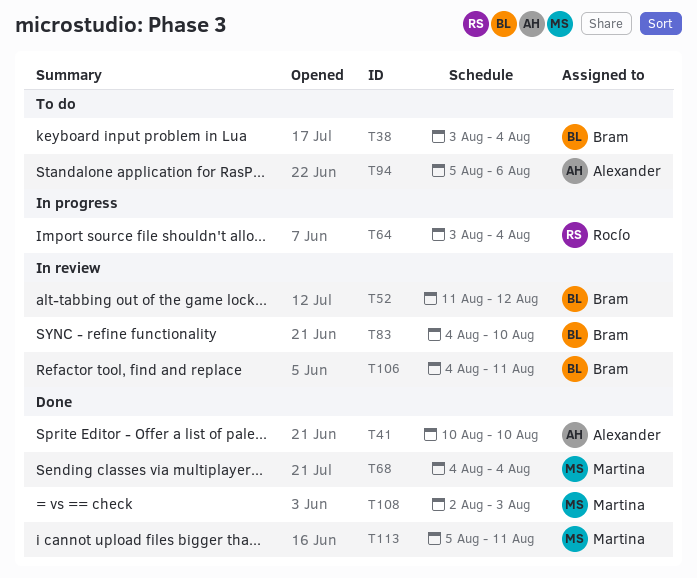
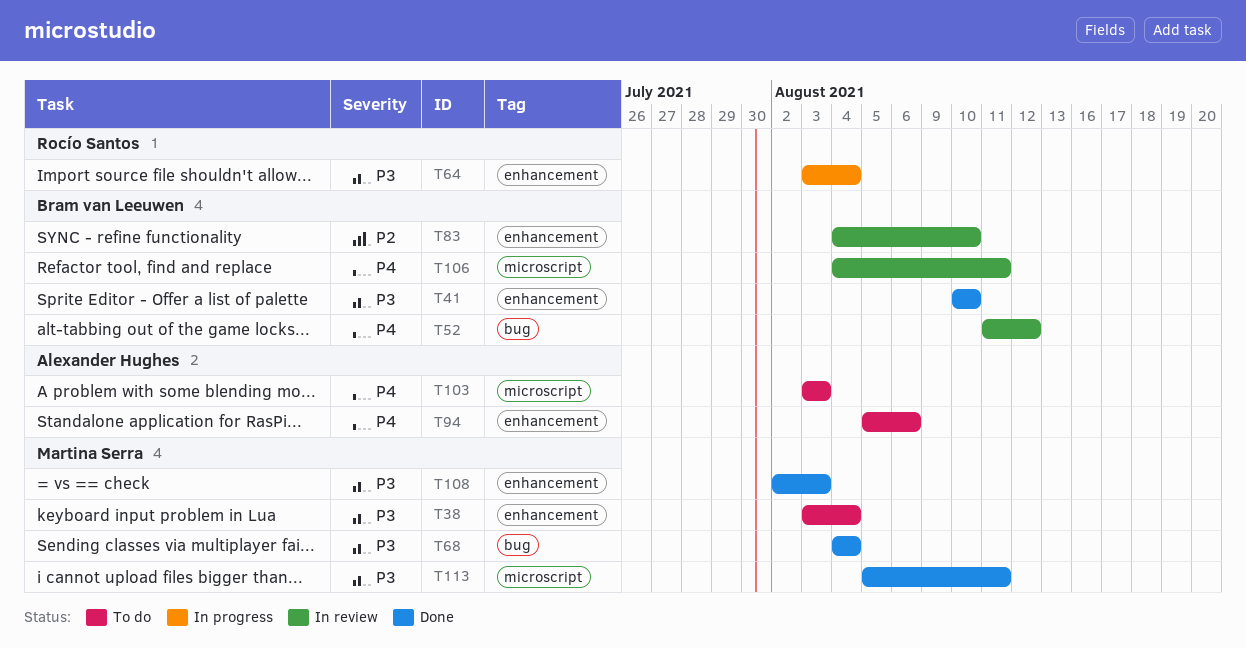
T38, owner: Bram van Leeuwen -> Martina Serra
T41, owner: Alexander Hughes -> Bram van Leeuwen
T103: none -> present

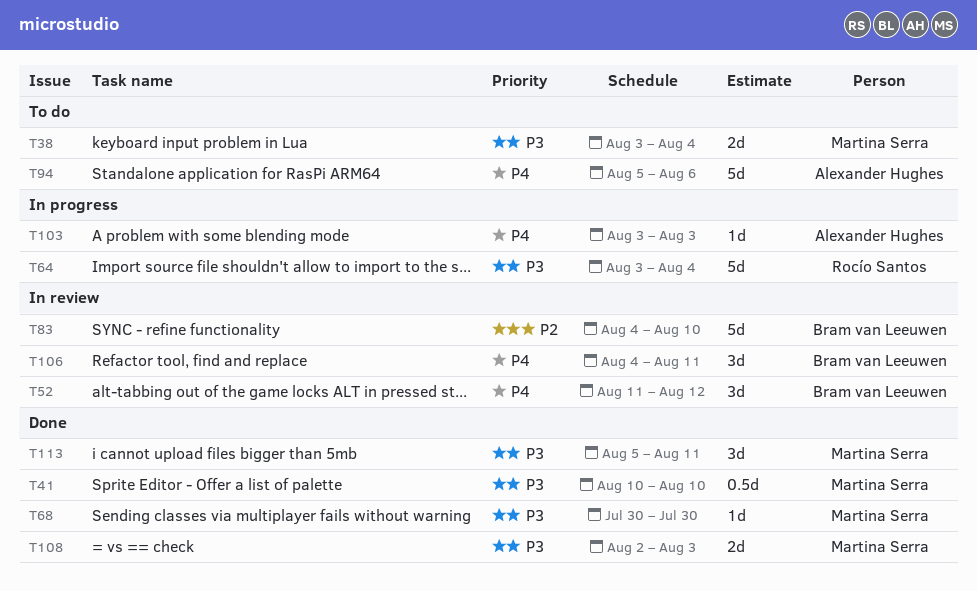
T41, owner: Bram van Leeuwen -> Martina Serra
T68, start: Aug 4 -> Jul 30
T68, due: Aug 4 -> Jul 30
T103, status: To do -> In progress

